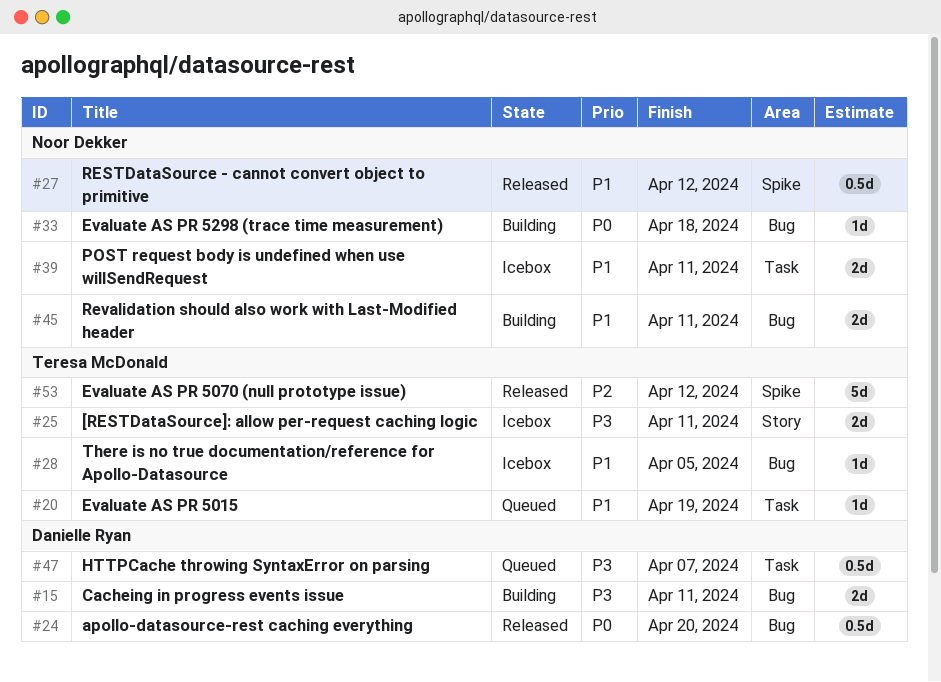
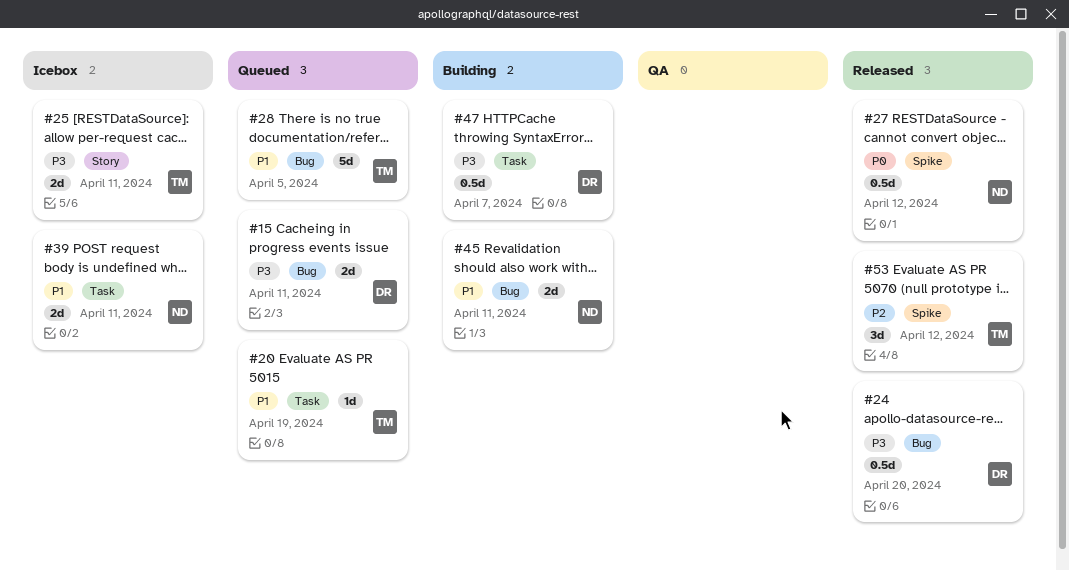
#15, status: Building -> Queued
#24, priority: P0 -> P3
#27, priority: P1 -> P0
#28, status: Icebox -> Queued
#28, estimate: 1d -> 5d
#33: present -> none
#47, status: Queued -> Building
#53, estimate: 5d -> 3d

